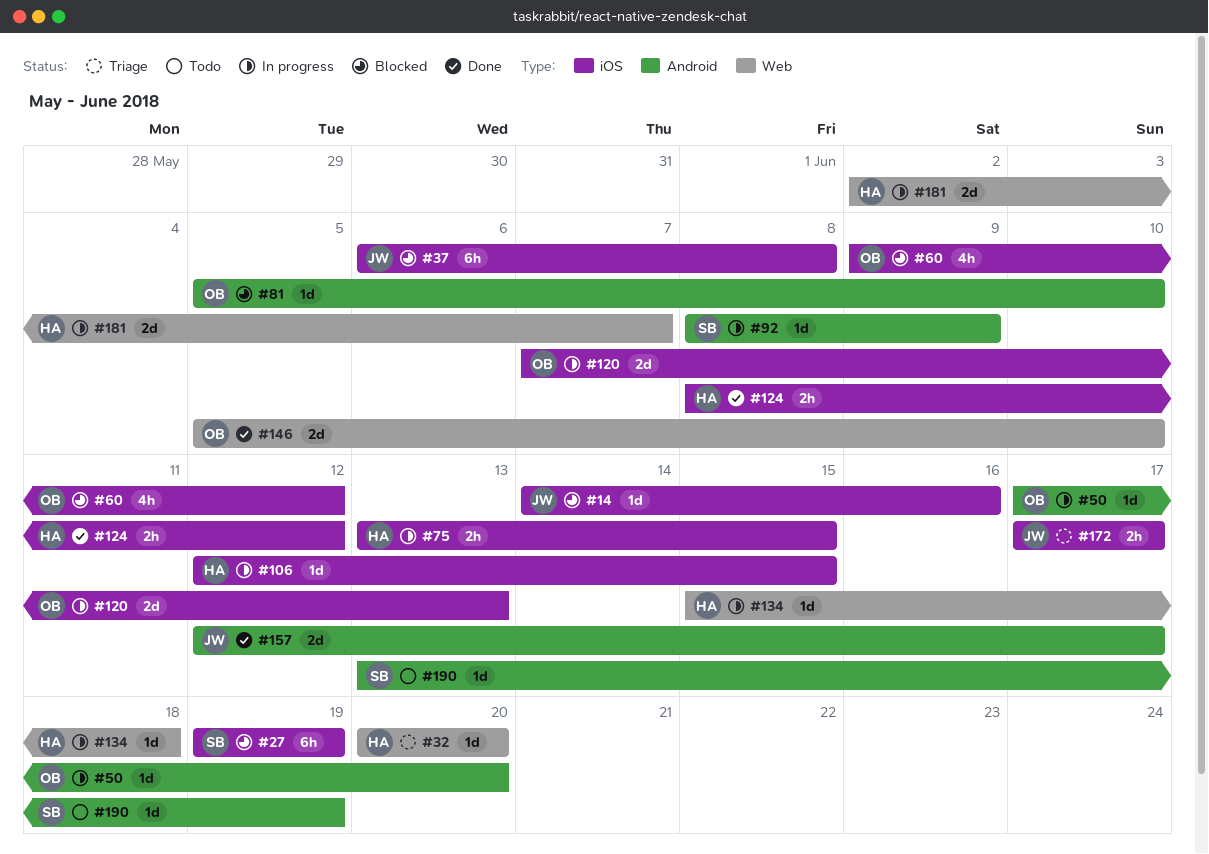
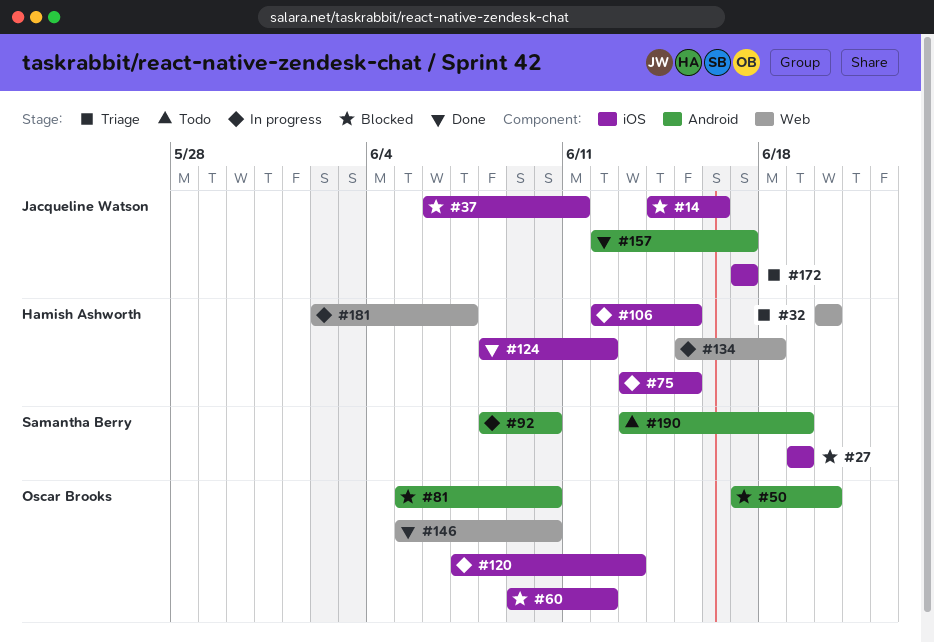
#37, due: Jun 8 -> Jun 11
#50, status: In progress -> Blocked
#92, due: Jun 9 -> Jun 10

